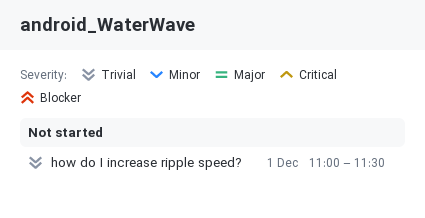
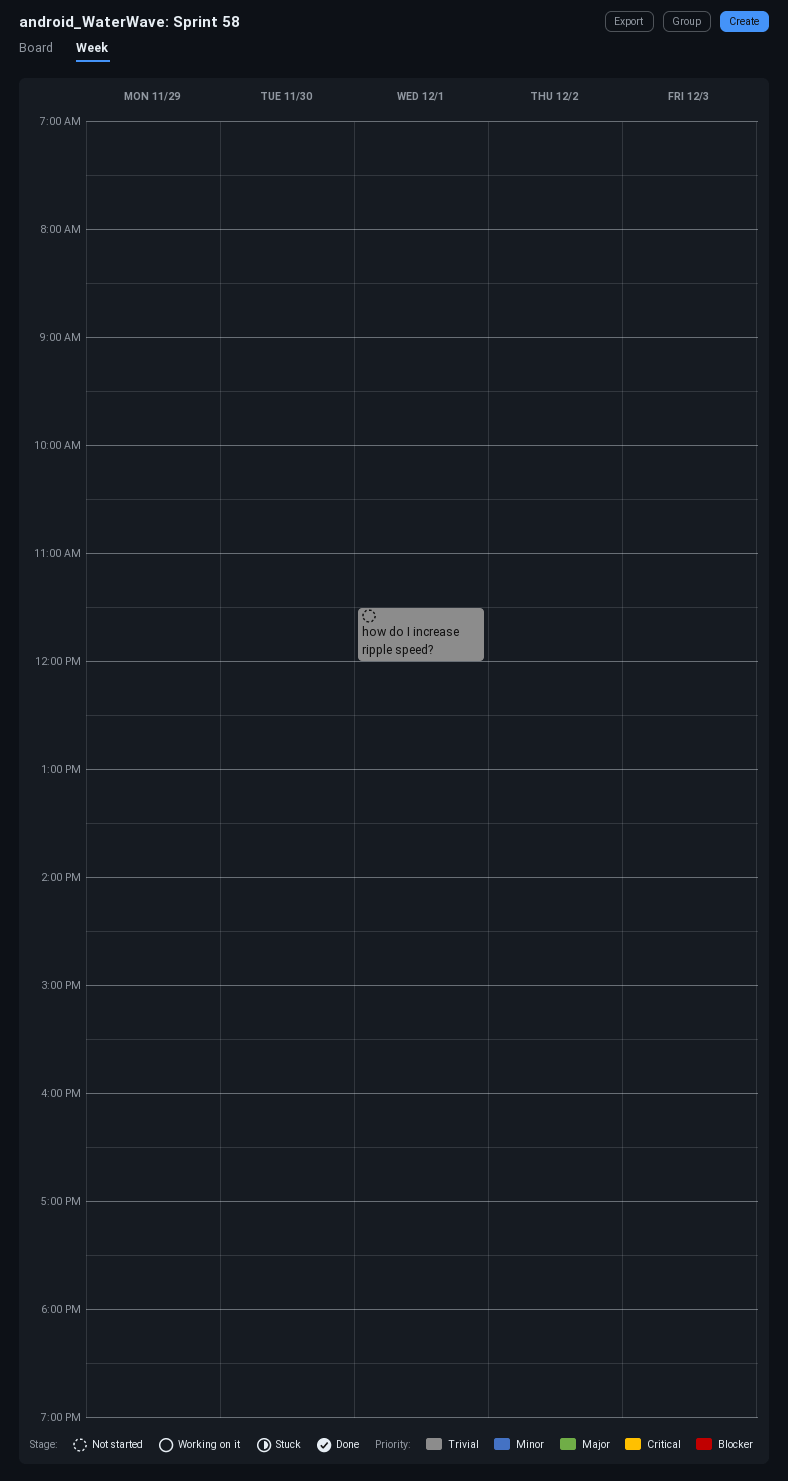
how do I increase ripple speed?, begins: 11:00 -> 11:30
how do I increase ripple speed?, ends: 11:30 -> 12:00

